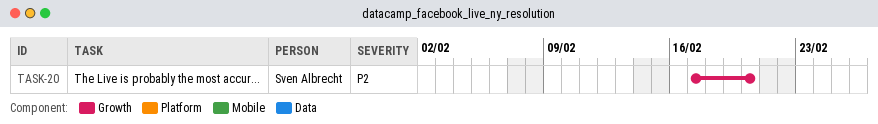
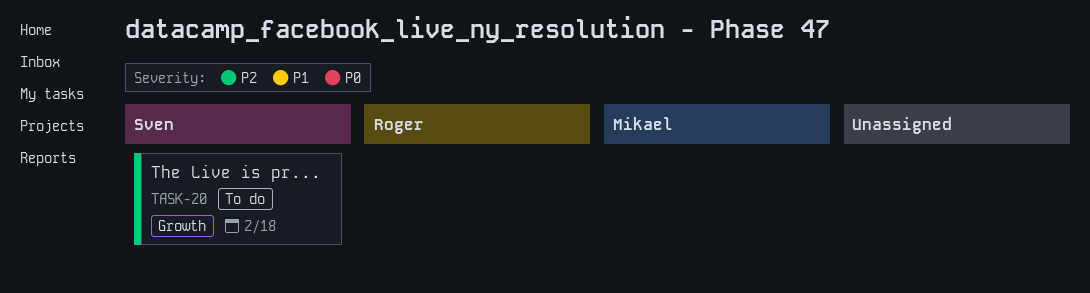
TASK-20, due: Feb 20 -> Feb 18

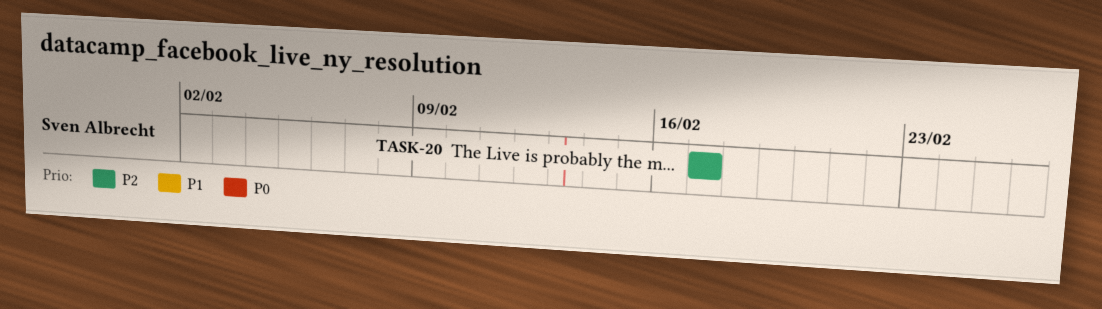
TASK-20, due: Feb 18 -> Feb 17

